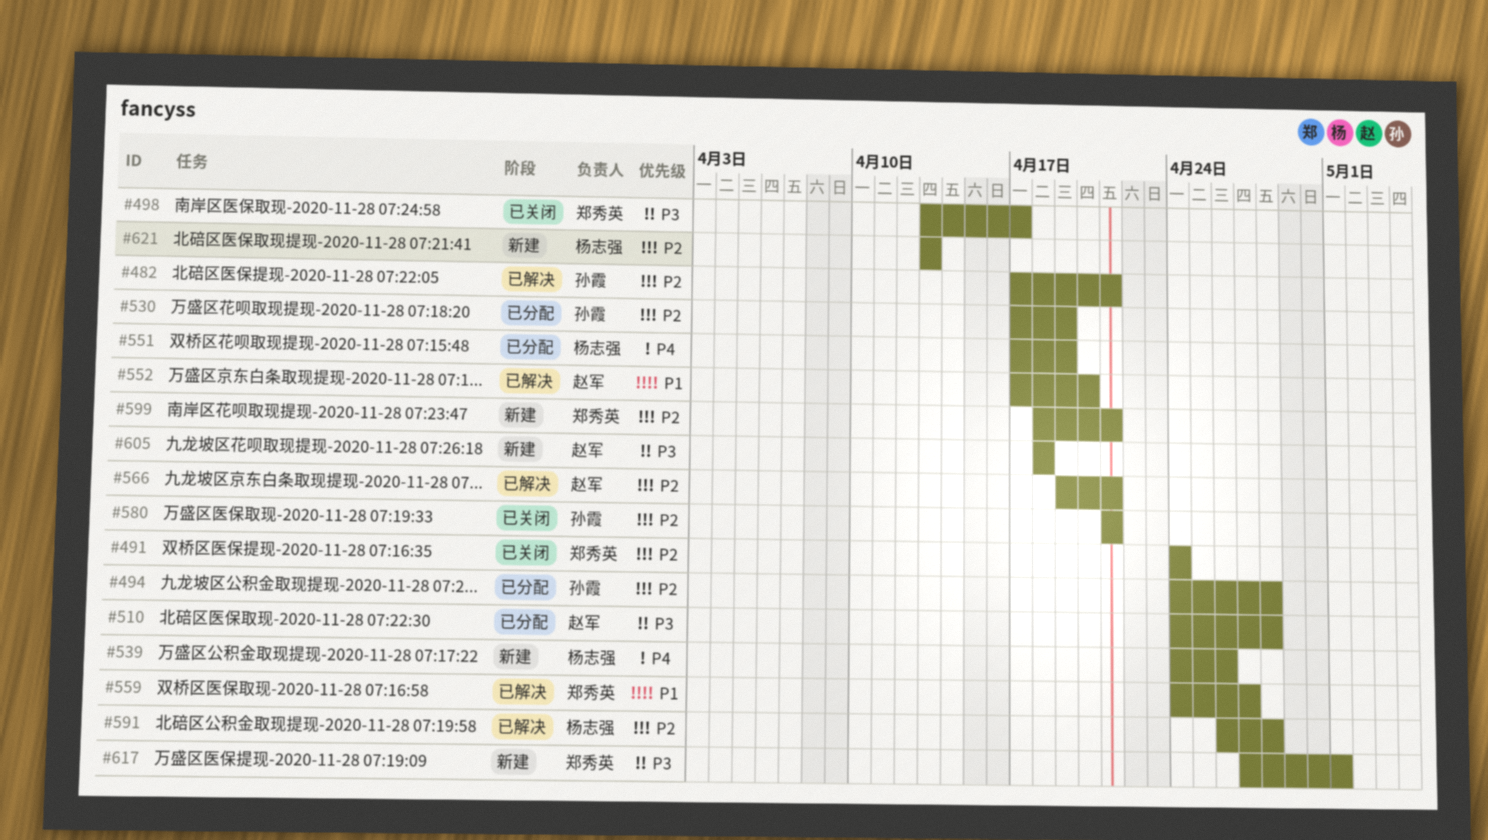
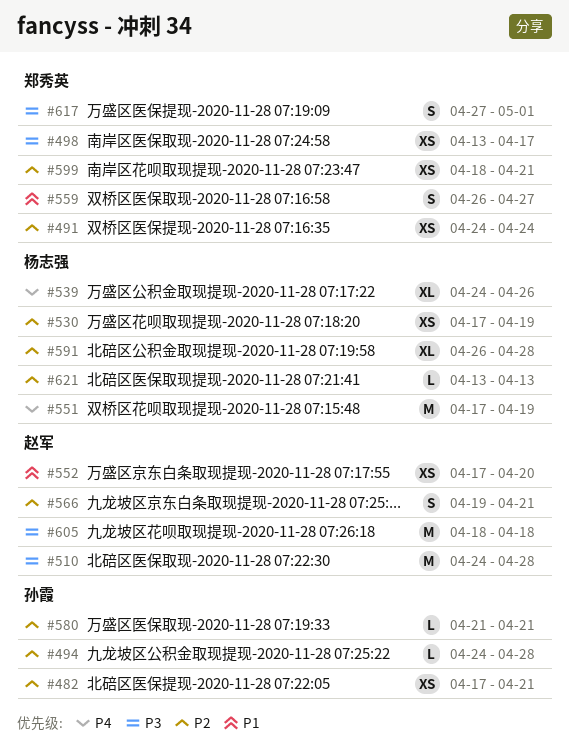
#530, owner: 孙霞 -> 杨志强
#559, start: Apr 24 -> Apr 26

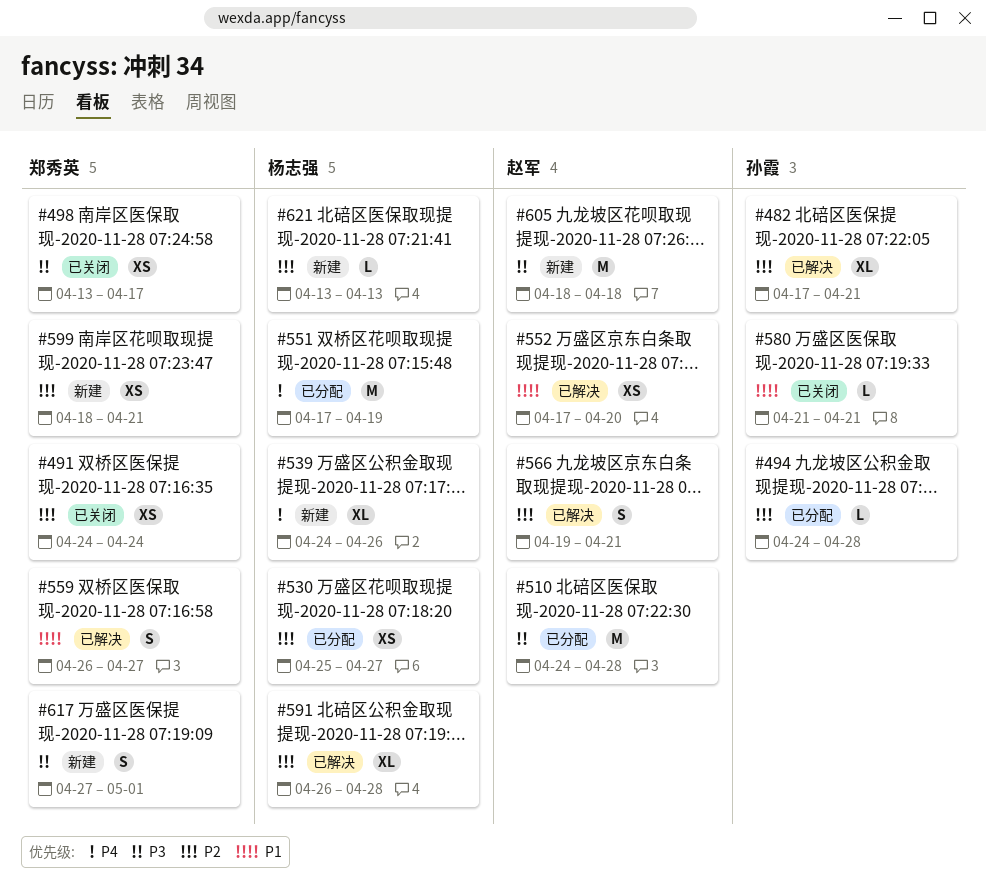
#482, estimate: XS -> XL
#530, start: Apr 17 -> Apr 25
#530, due: Apr 19 -> Apr 27
#580, priority: P2 -> P1

